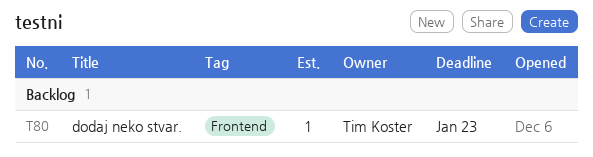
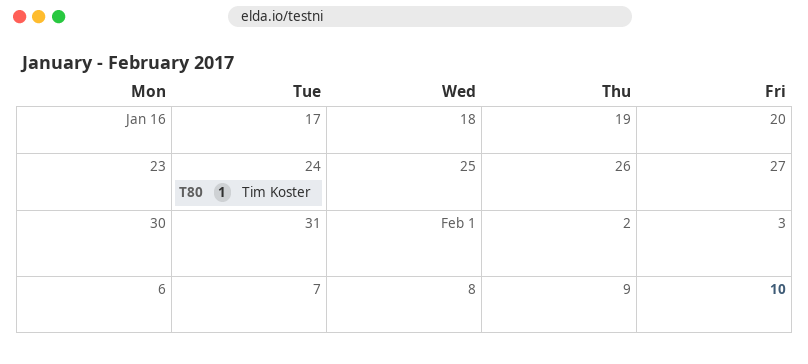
T80, due: Jan 23 -> Jan 24

